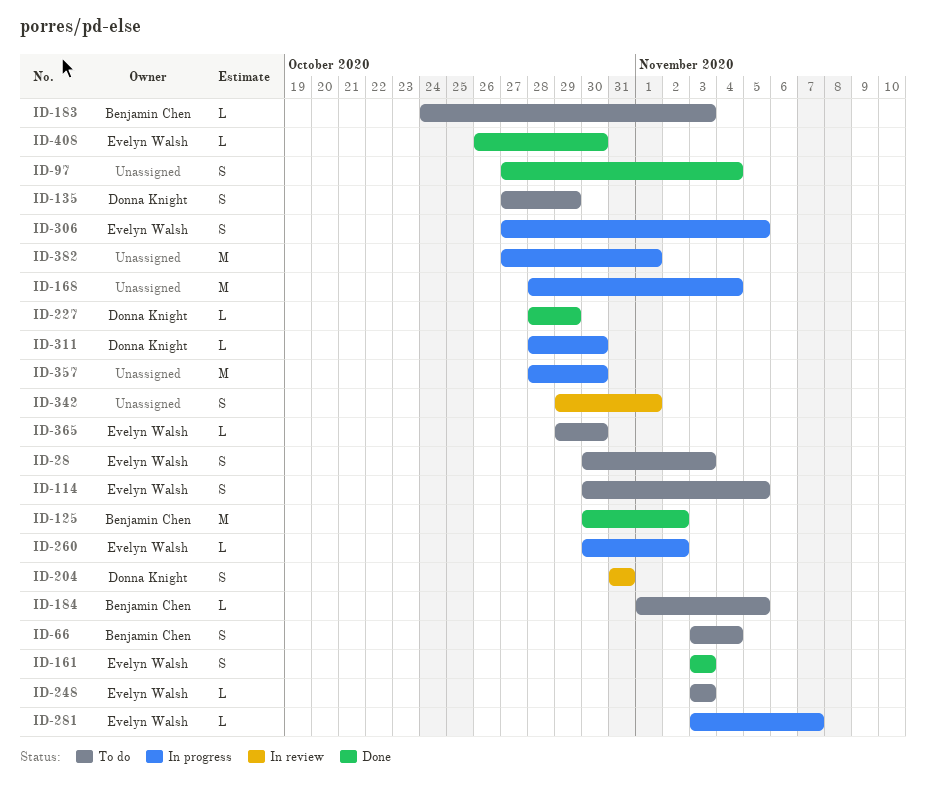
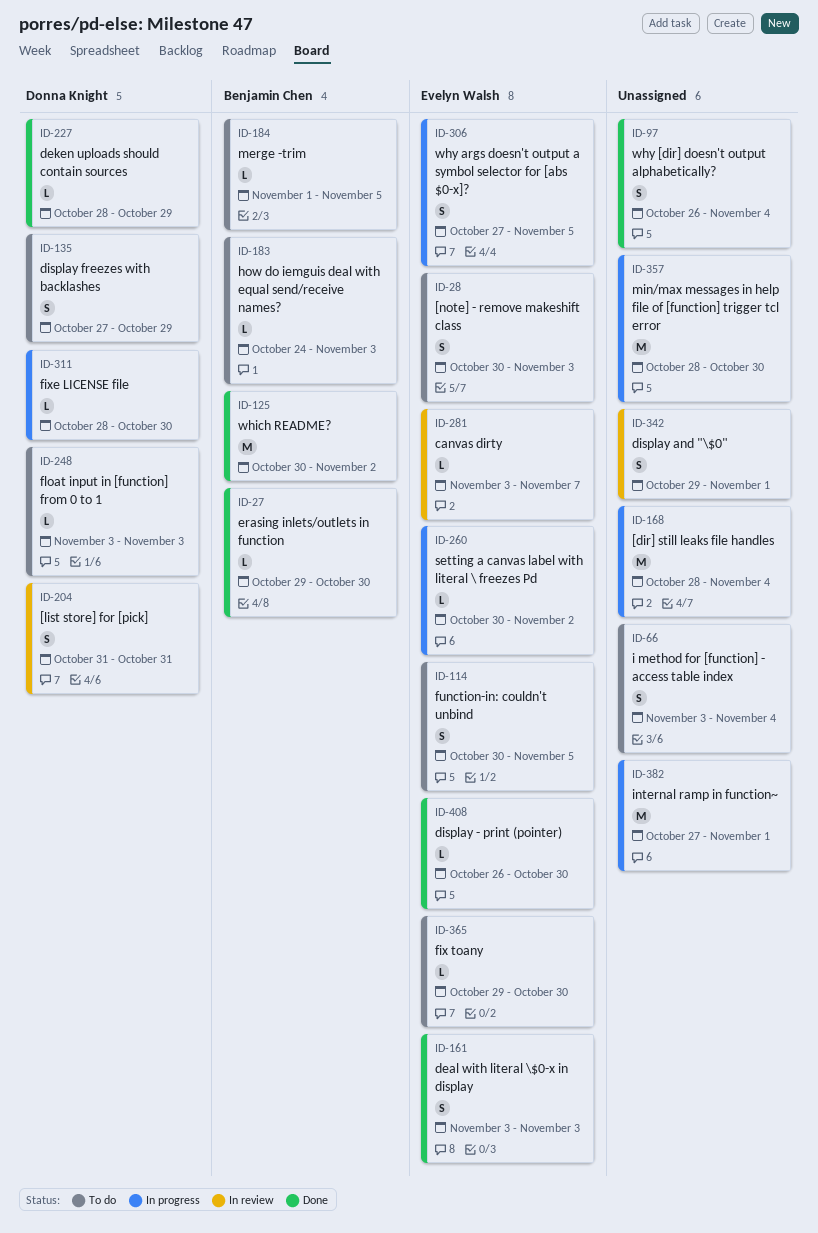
ID-27: none -> present
ID-66, owner: Benjamin Chen -> none
ID-97, start: Oct 27 -> Oct 26
ID-248, owner: Evelyn Walsh -> Donna Knight
ID-281, status: In progress -> In review

